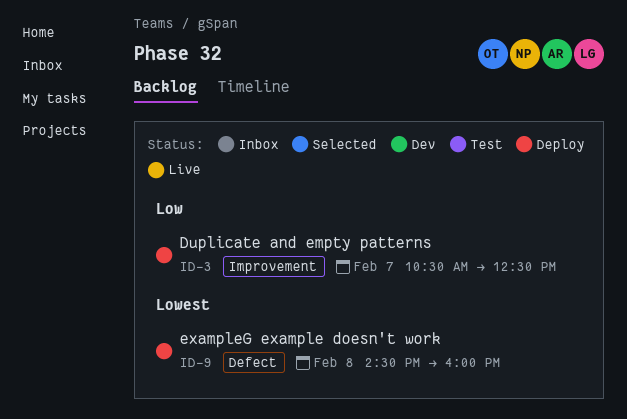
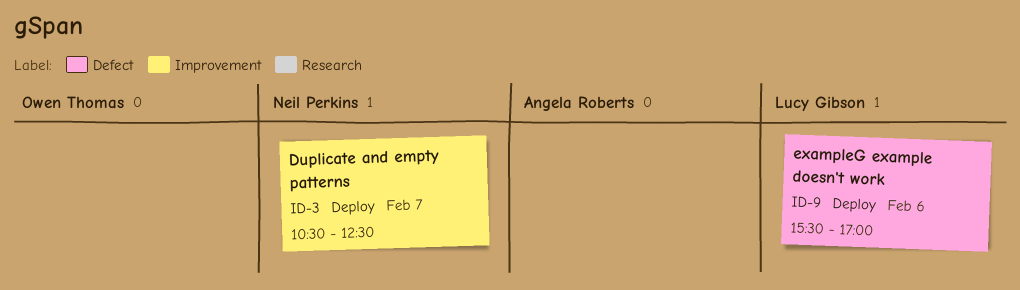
ID-9, day: Feb 8 -> Feb 6
ID-9, begins: 14:30 -> 15:30
ID-9, ends: 16:00 -> 17:00

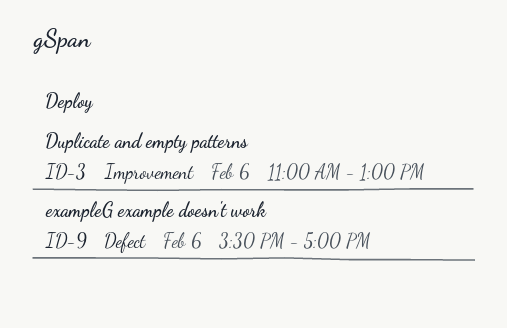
ID-3, day: Feb 7 -> Feb 6
ID-3, begins: 10:30 -> 11:00
ID-3, ends: 12:30 -> 13:00

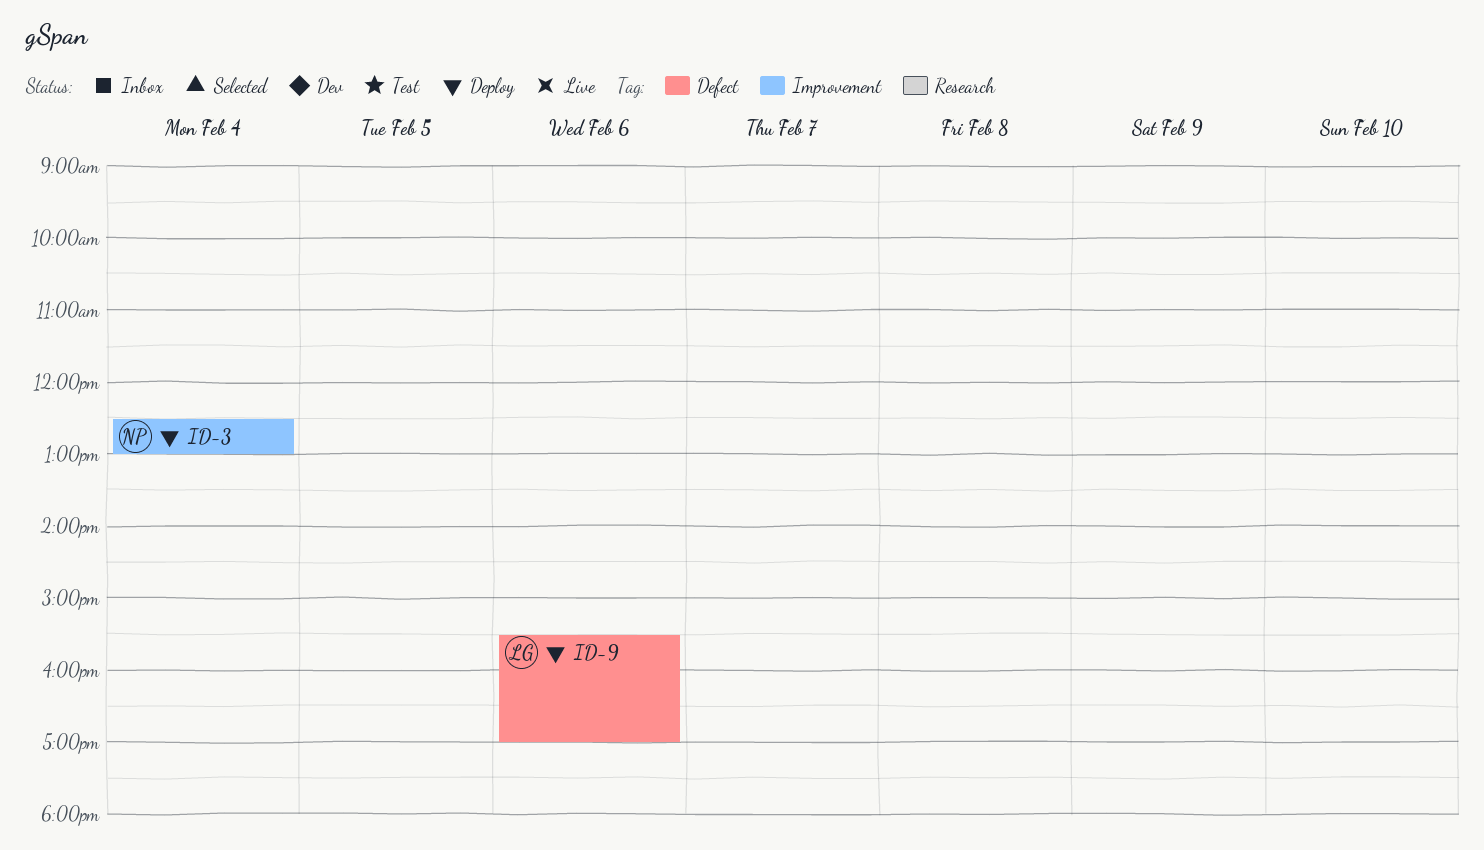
ID-3, day: Feb 6 -> Feb 4
ID-3, begins: 11:00 -> 12:30

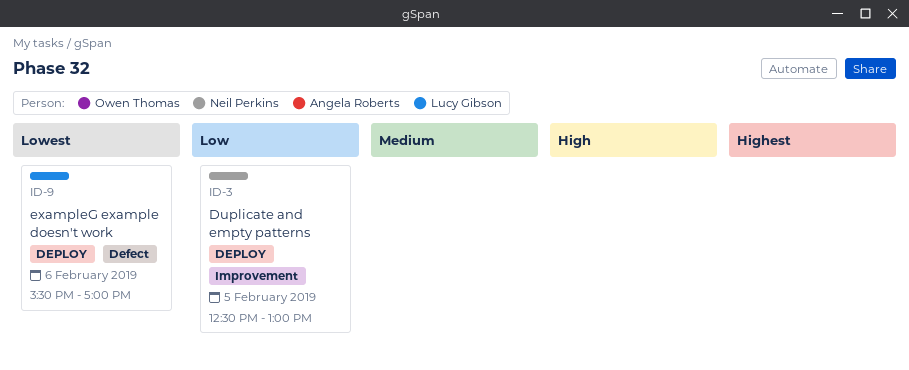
ID-3, day: Feb 4 -> Feb 5

